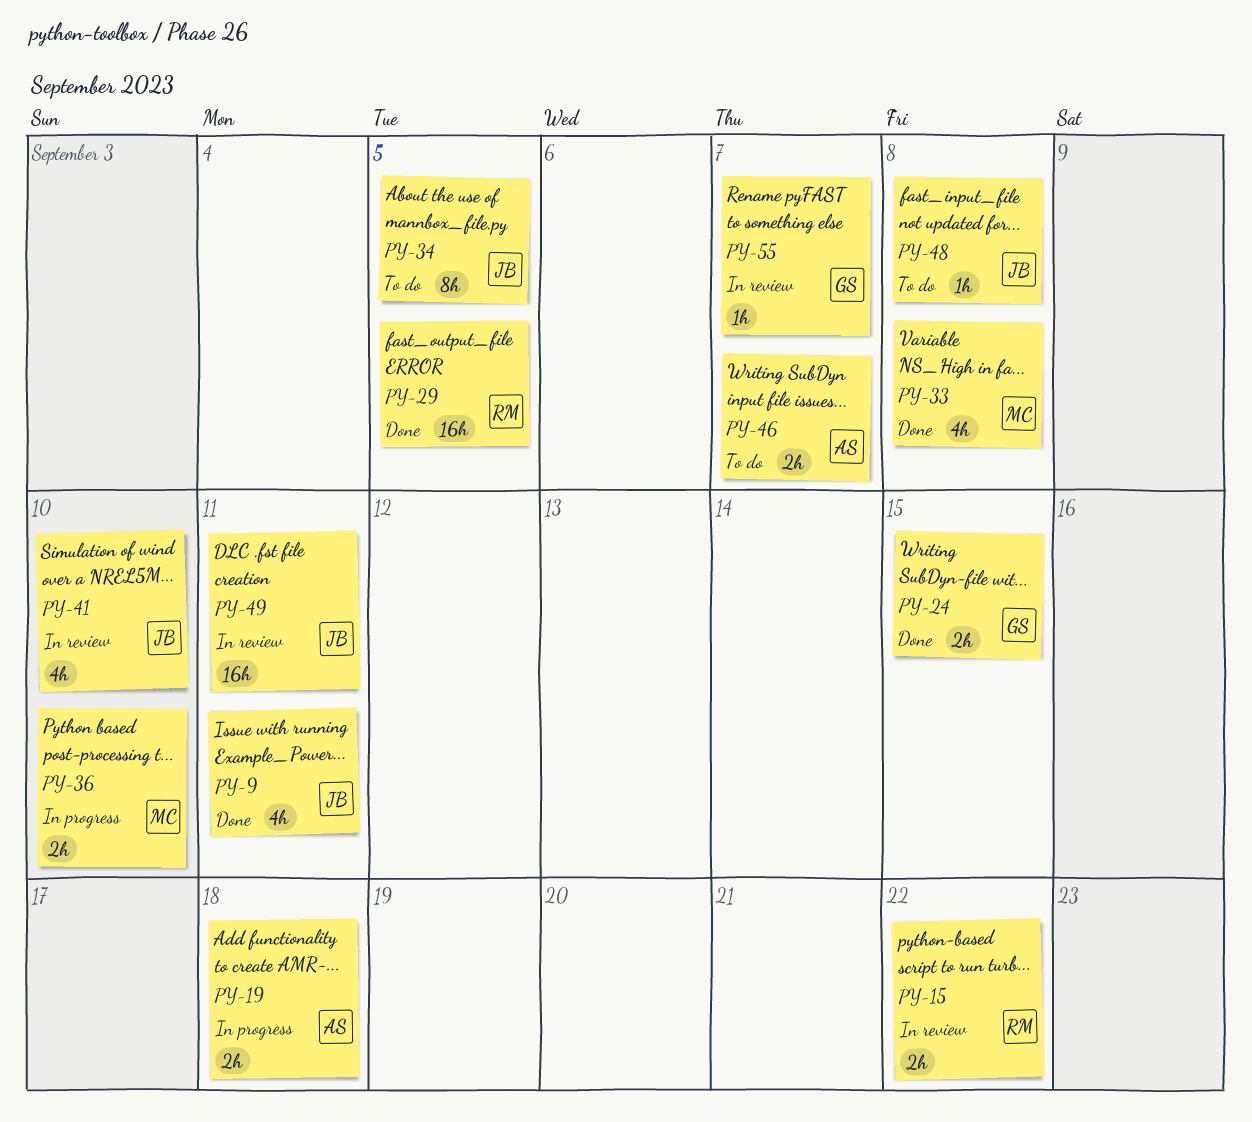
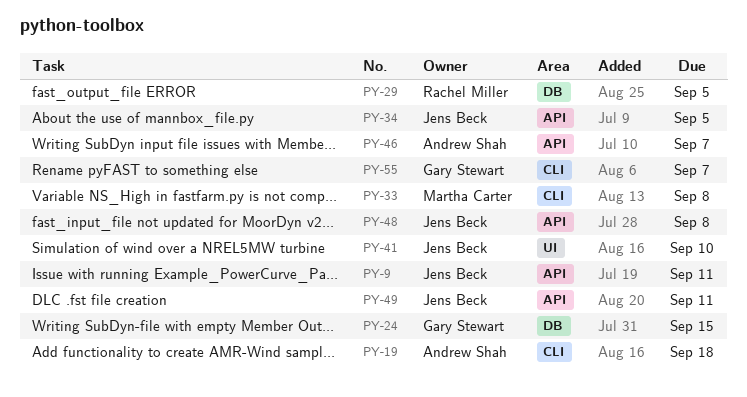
PY-15: present -> none
PY-36: present -> none

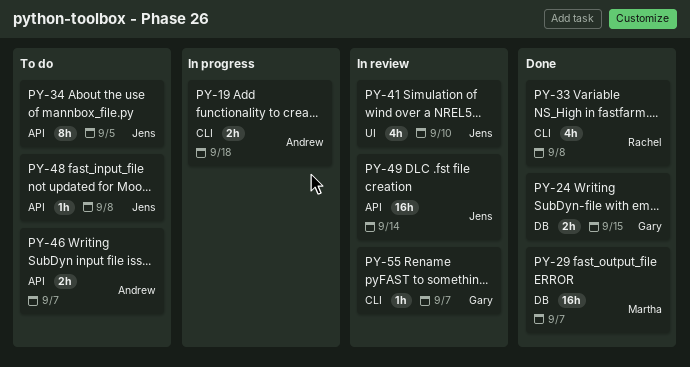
PY-9: present -> none
PY-29, owner: Rachel Miller -> Martha Carter
PY-29, due: Sep 5 -> Sep 7
PY-33, owner: Martha Carter -> Rachel Miller
PY-49, due: Sep 11 -> Sep 14

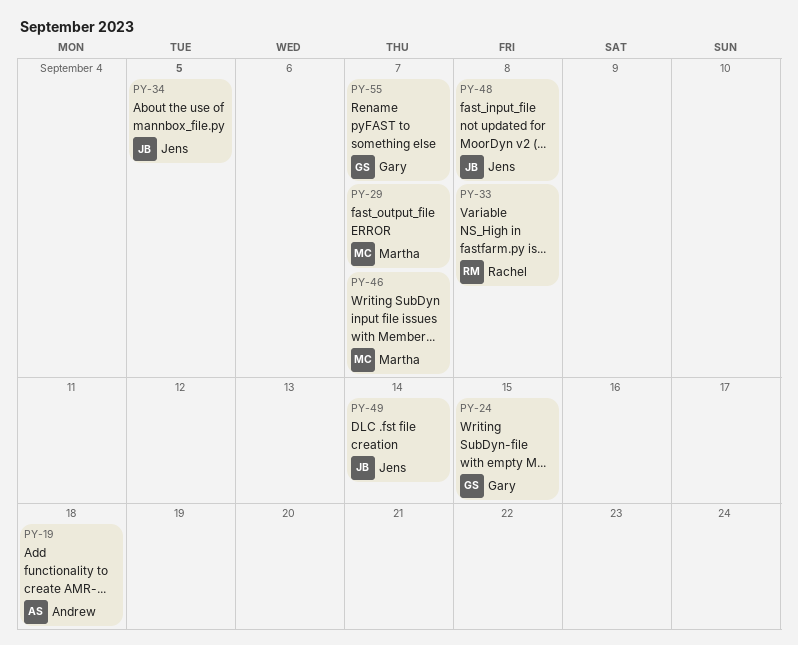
PY-41: present -> none
PY-46, owner: Andrew -> Martha

